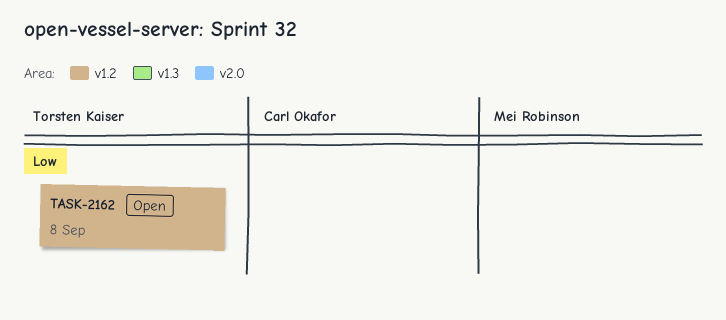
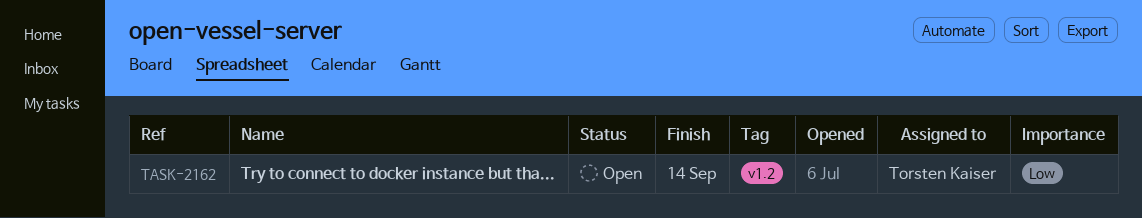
TASK-2162, due: Sep 8 -> Sep 14

